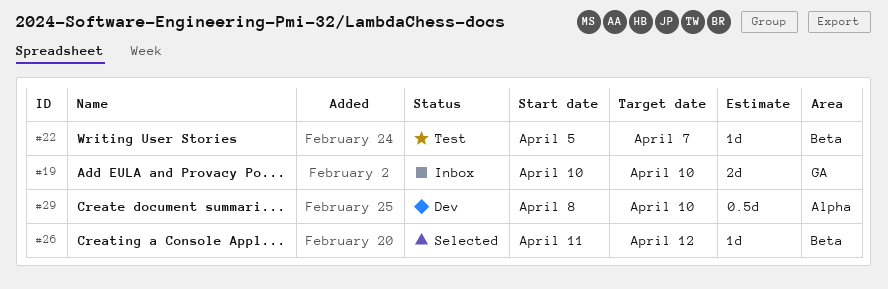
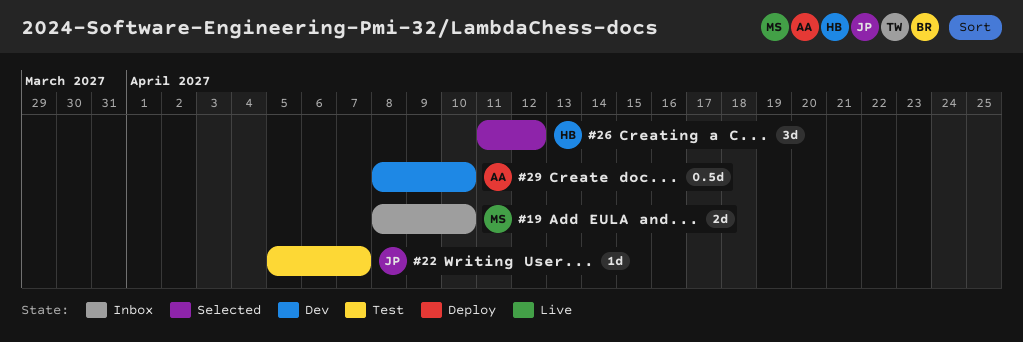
#19, start: Apr 10 -> Apr 8
#26, estimate: 1d -> 3d

